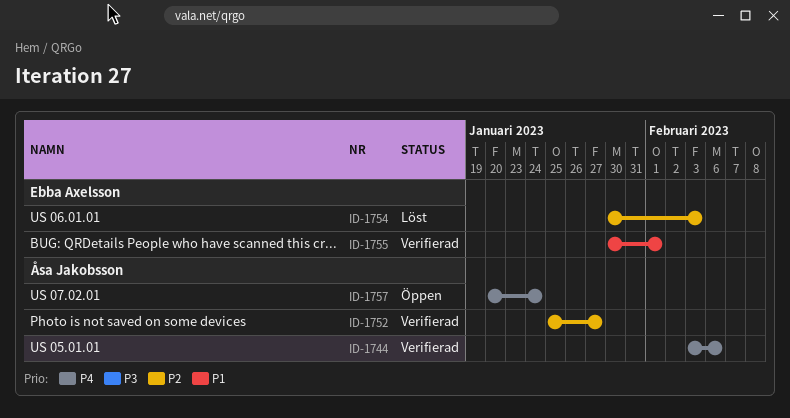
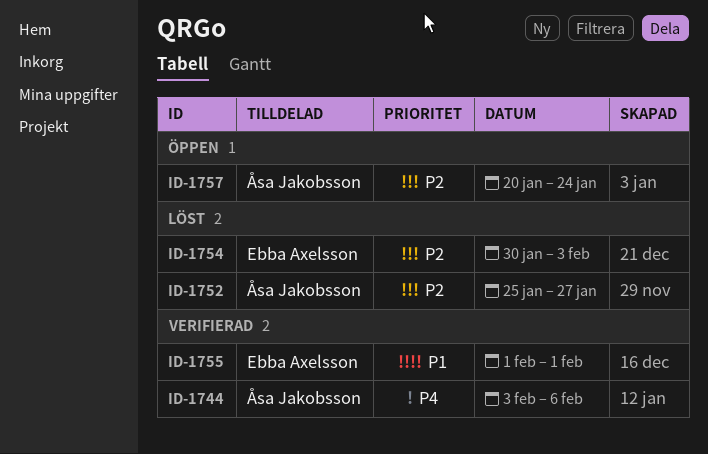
ID-1752, status: Verifierad -> Löst
ID-1755, start: Jan 30 -> Feb 1
ID-1757, priority: P4 -> P2

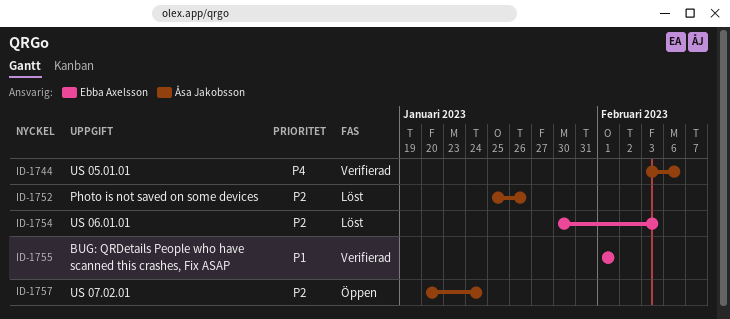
ID-1752, due: Jan 27 -> Jan 26

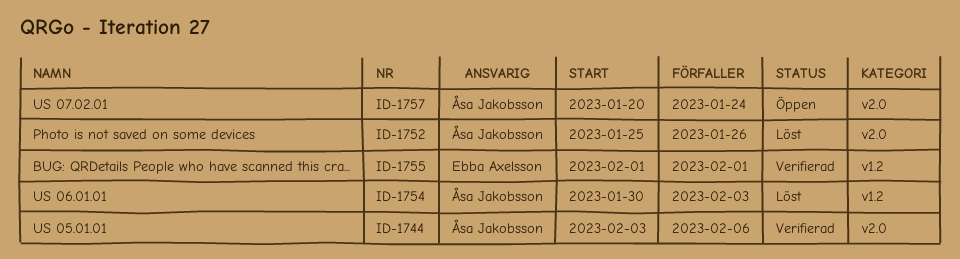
ID-1754, owner: Ebba Axelsson -> Åsa Jakobsson

